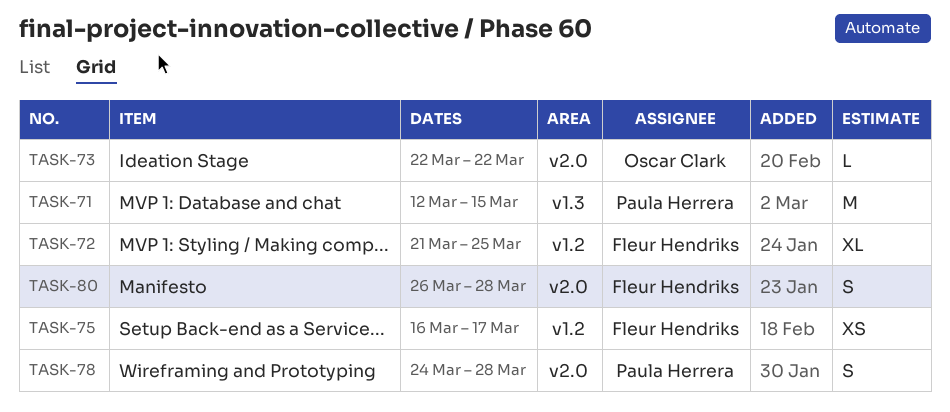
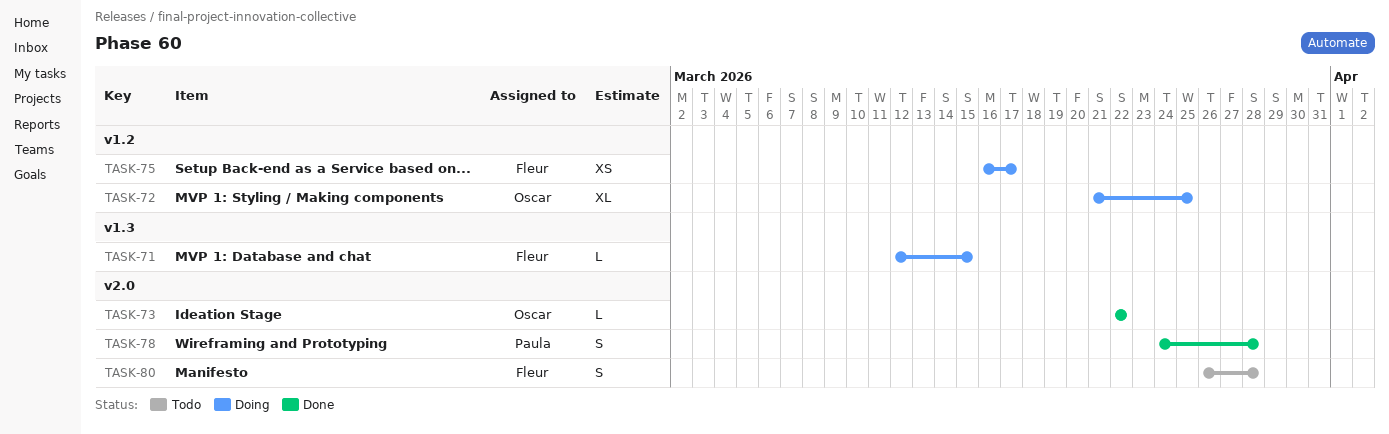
TASK-71, owner: Paula Herrera -> Fleur Hendriks
TASK-71, estimate: M -> L
TASK-72, owner: Fleur Hendriks -> Oscar Clark

